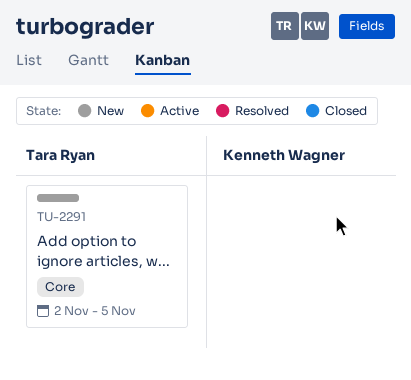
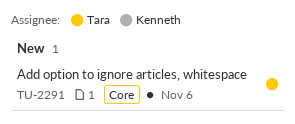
TU-2291, due: Nov 5 -> Nov 6

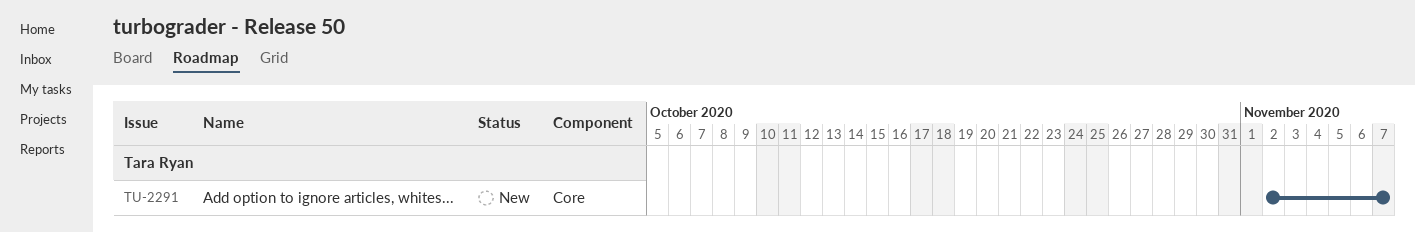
TU-2291, due: Nov 6 -> Nov 7

